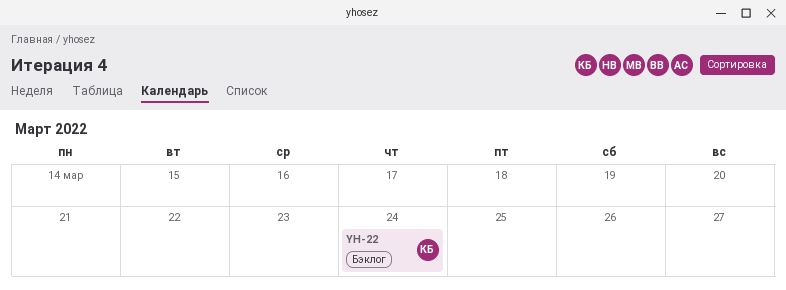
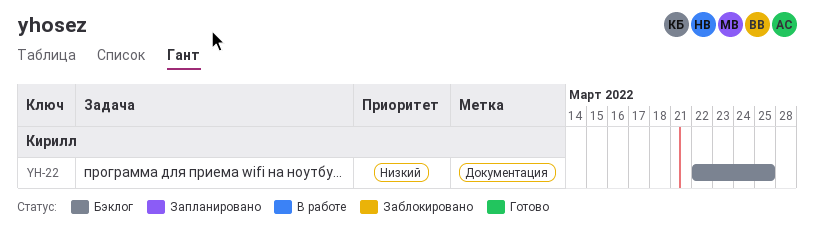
YH-22, due: Mar 24 -> Mar 25

